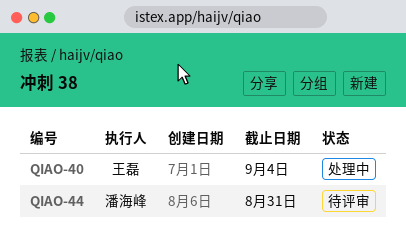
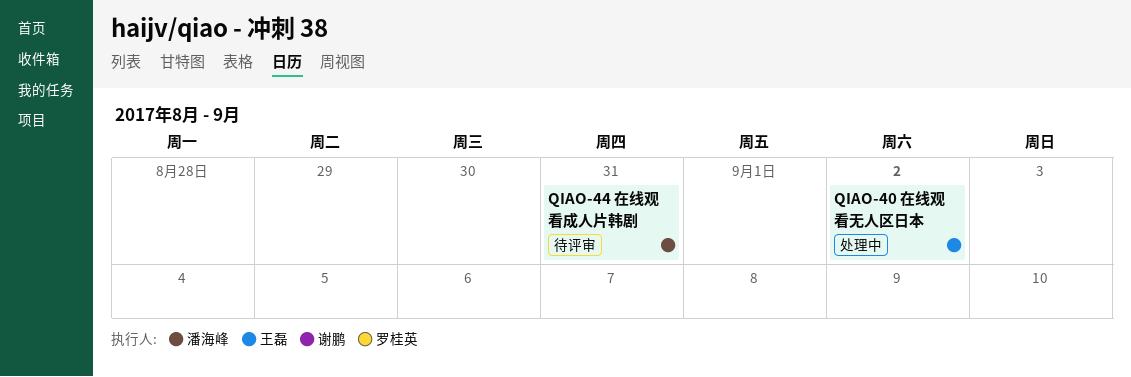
QIAO-40, due: Sep 4 -> Sep 2

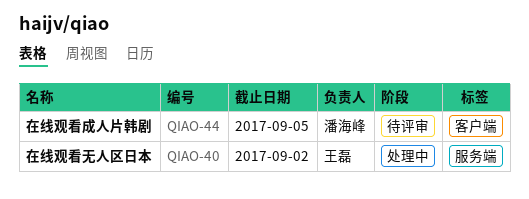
QIAO-44, due: Aug 31 -> Sep 5

